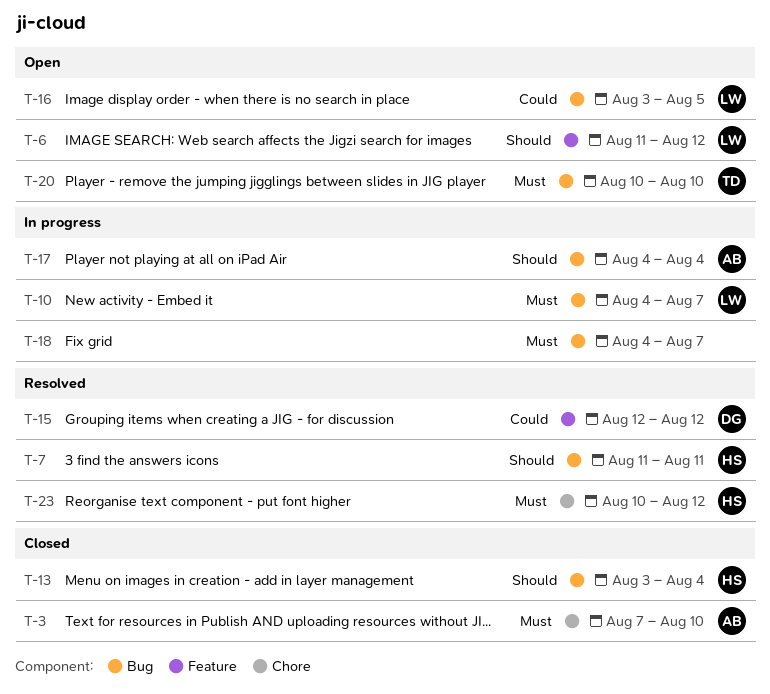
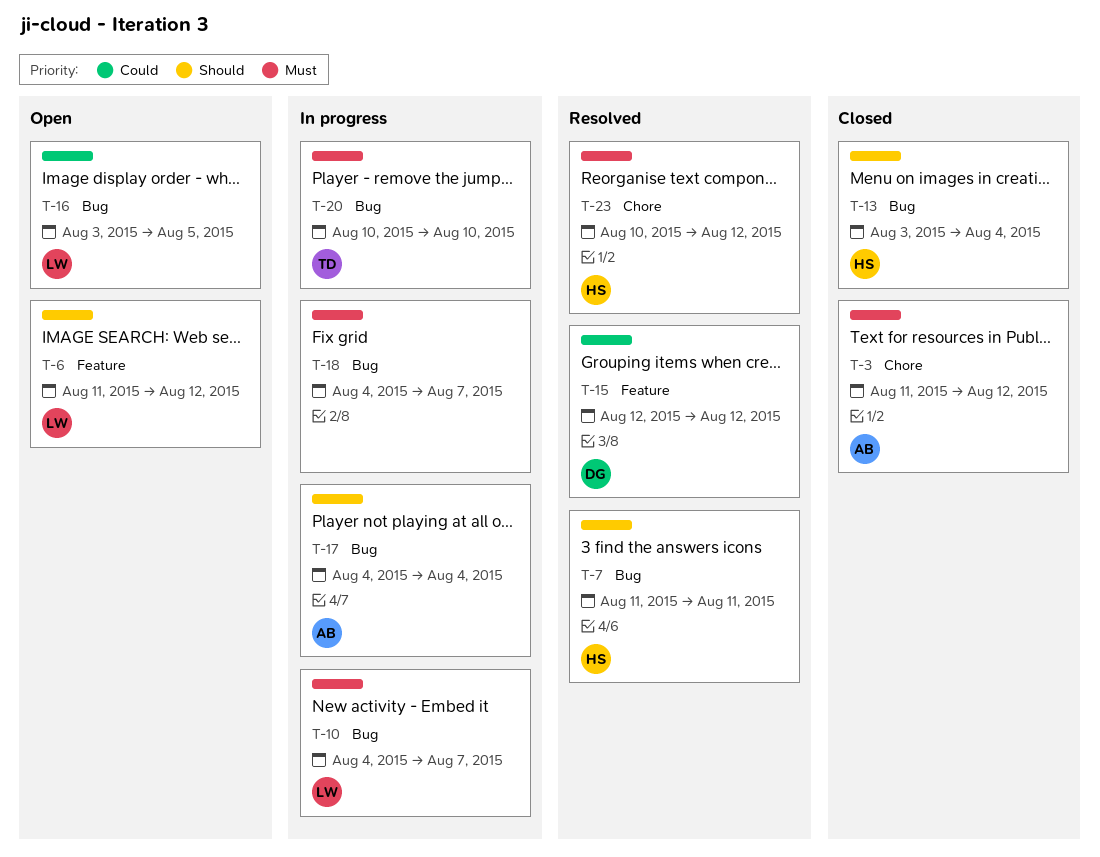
T-3, start: Aug 7 -> Aug 11
T-3, due: Aug 10 -> Aug 12
T-20, status: Open -> In progress

